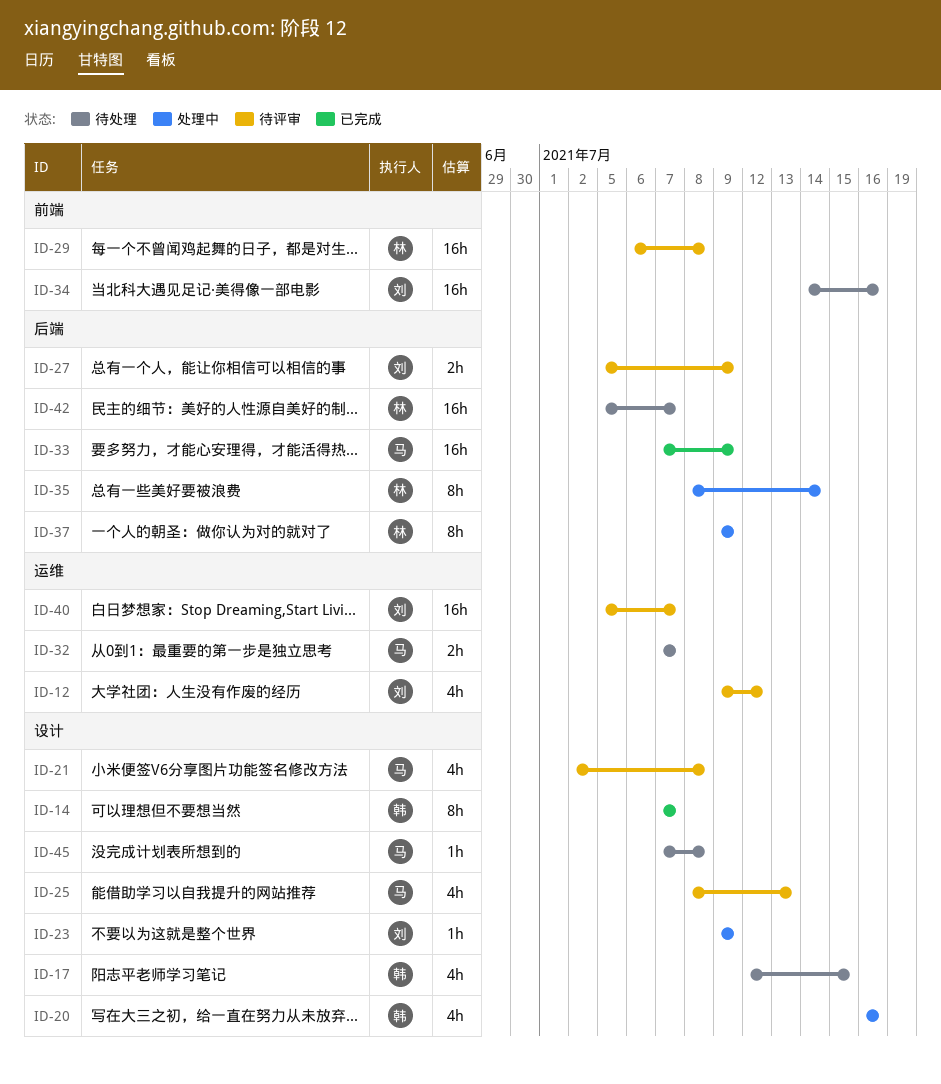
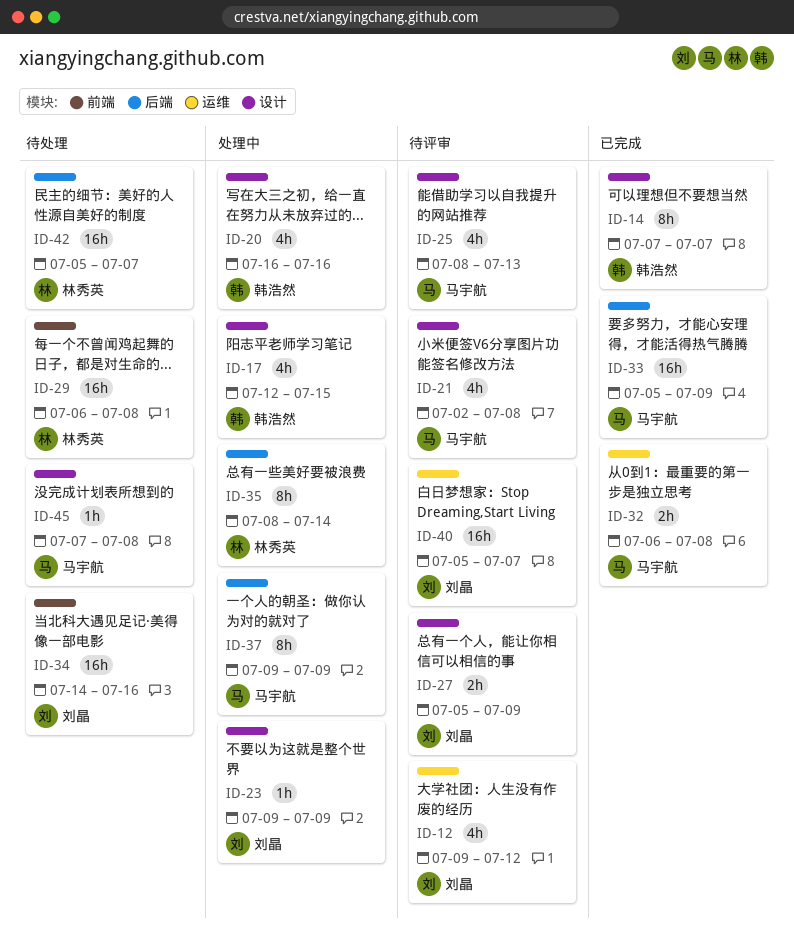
ID-17, status: 待处理 -> 处理中
ID-27, label: 后端 -> 设计
ID-29, status: 待评审 -> 待处理
ID-32, status: 待处理 -> 已完成
ID-32, start: Jul 7 -> Jul 6
ID-32, due: Jul 7 -> Jul 8
ID-33, start: Jul 7 -> Jul 5
ID-37, owner: 林秀英 -> 马宇航

